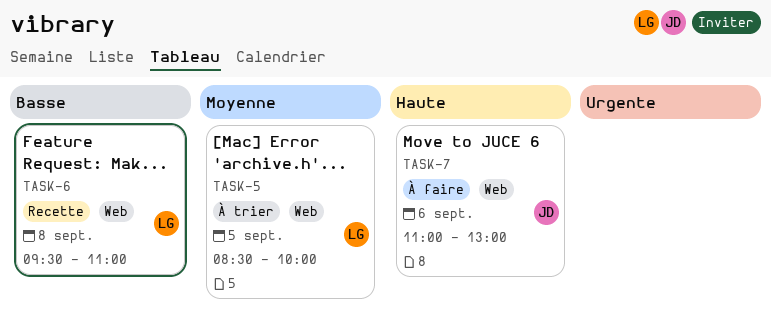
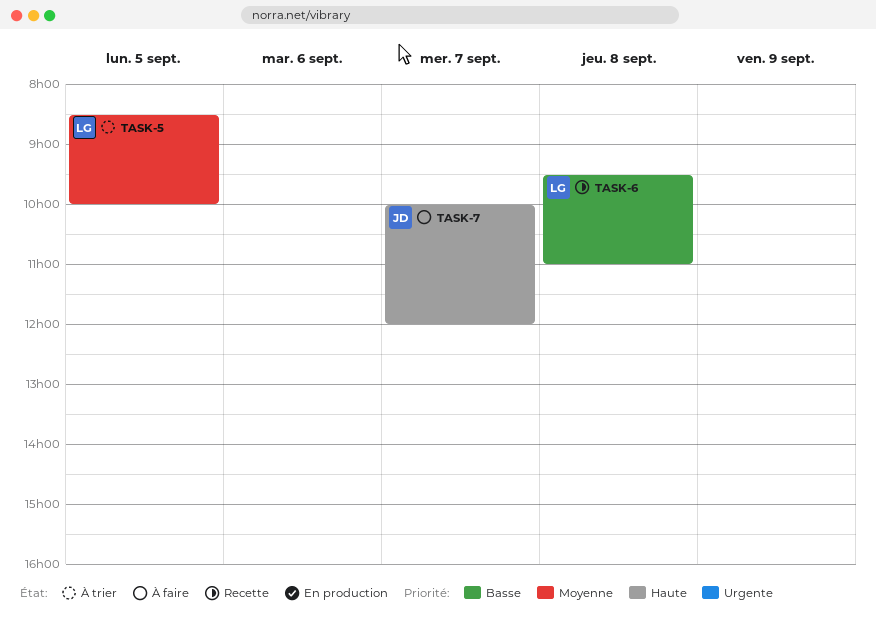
TASK-7, day: Sep 6 -> Sep 7
TASK-7, begins: 11:00 -> 10:00
TASK-7, ends: 13:00 -> 12:00

